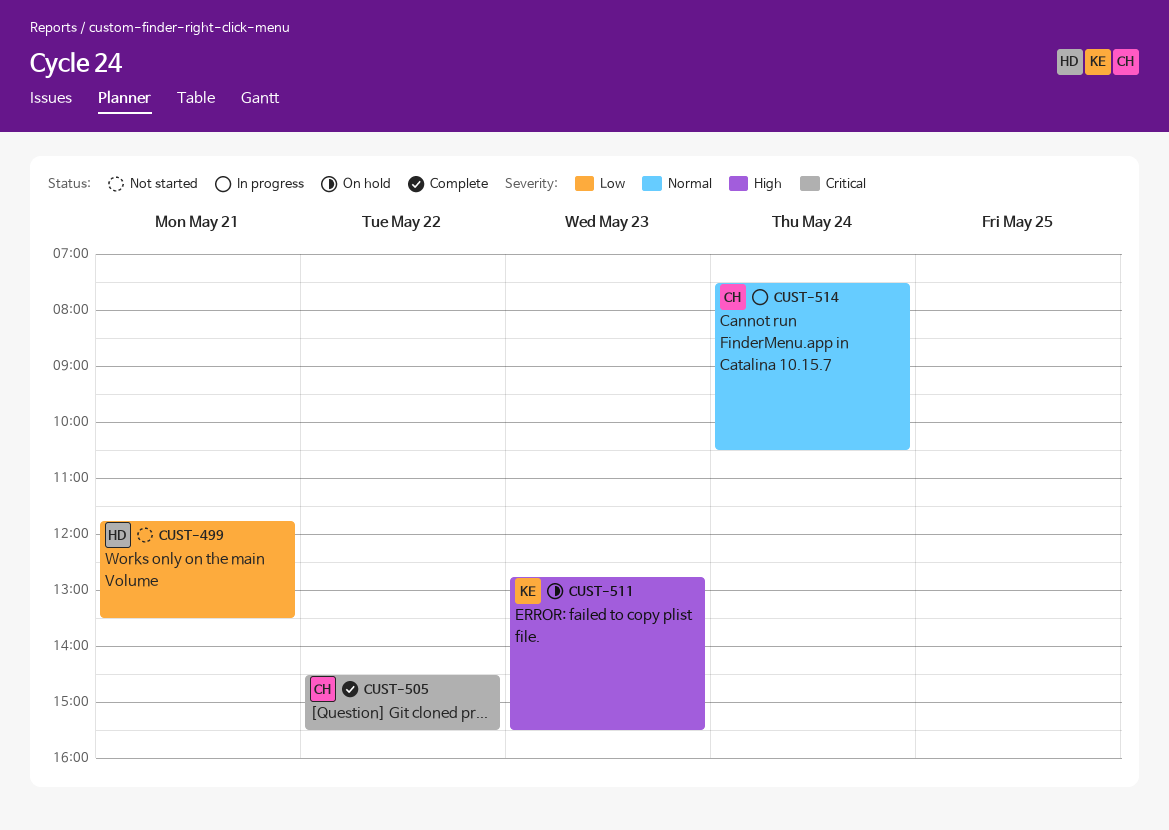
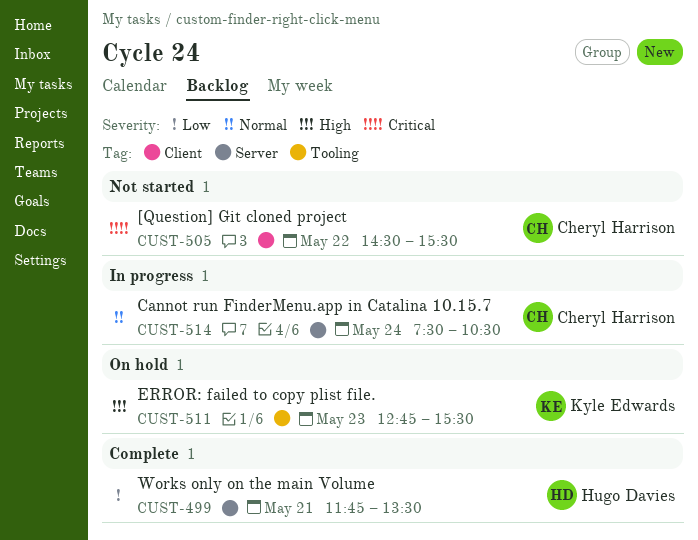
CUST-499, status: Not started -> Complete
CUST-505, status: Complete -> Not started

